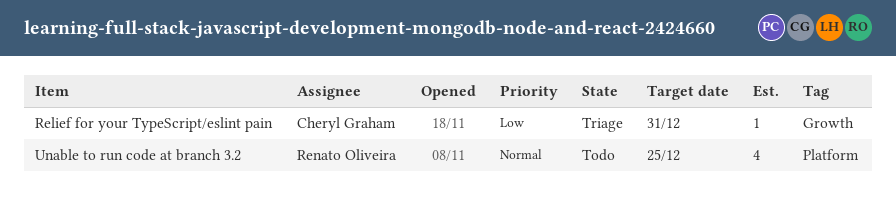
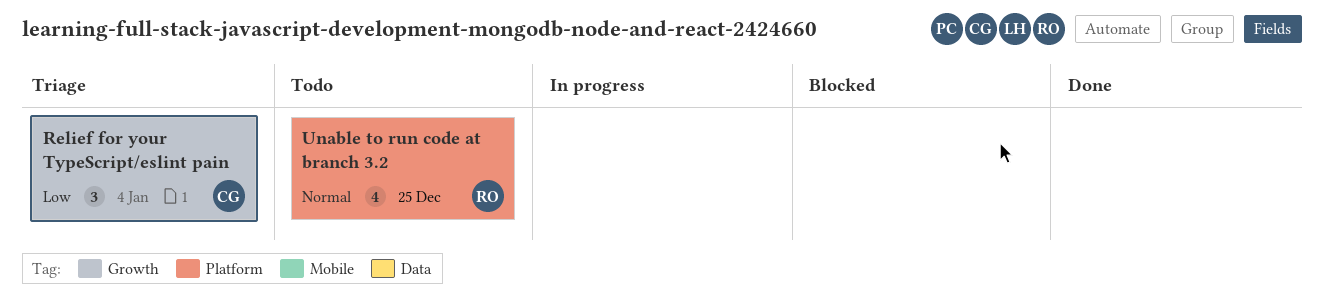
Relief for your TypeScript/eslint pain, estimate: 1 -> 3
Relief for your TypeScript/eslint pain, due: Dec 31 -> Jan 4

